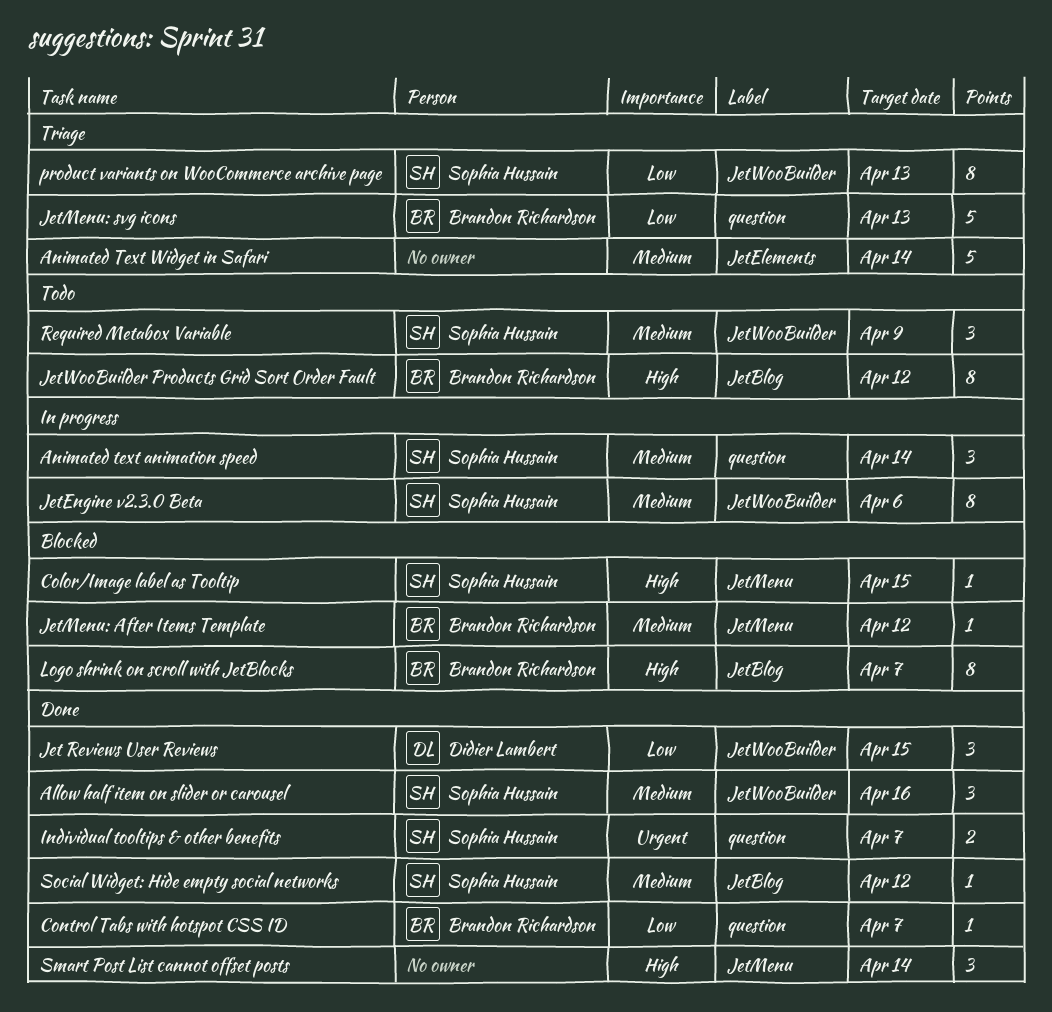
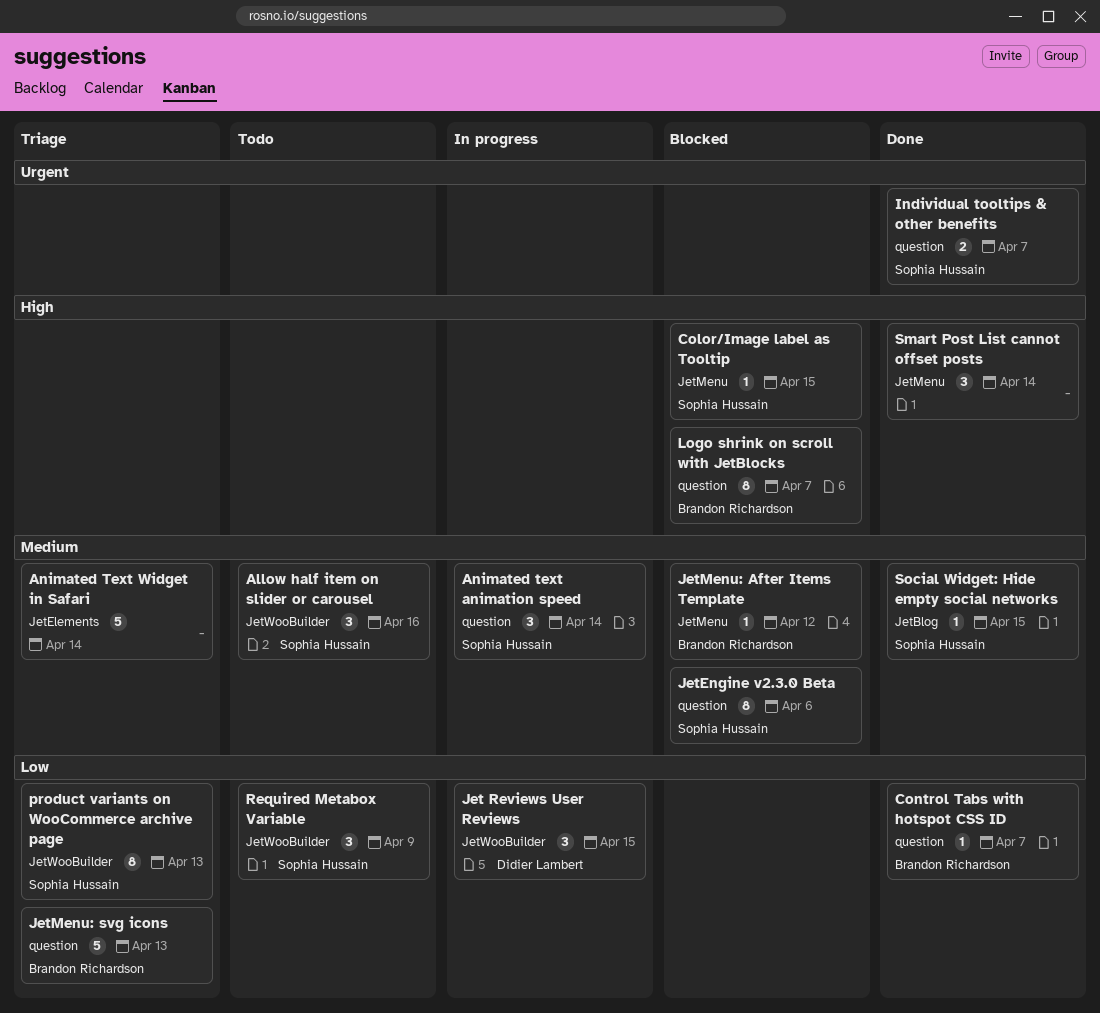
Allow half item on slider or carousel, status: Done -> Todo
Jet Reviews User Reviews, status: Done -> In progress
JetEngine v2.3.0 Beta, status: In progress -> Blocked
JetEngine v2.3.0 Beta, label: JetWooBuilder -> question
JetWooBuilder Products Grid Sort Order Fault: present -> none
Logo shrink on scroll with JetBlocks, label: JetBlog -> question
Required Metabox Variable, priority: Medium -> Low
Social Widget: Hide empty social networks, due: Apr 12 -> Apr 15

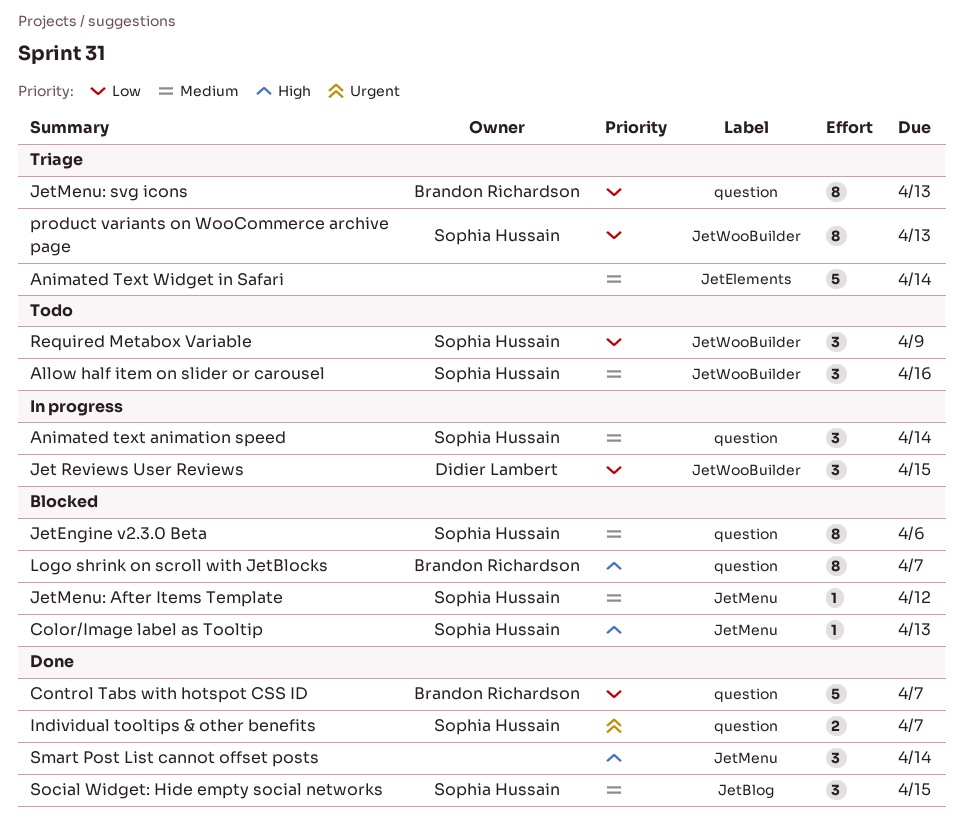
Color/Image label as Tooltip, due: Apr 15 -> Apr 13
Control Tabs with hotspot CSS ID, estimate: 1 -> 5
JetMenu: After Items Template, owner: Brandon Richardson -> Sophia Hussain
JetMenu: svg icons, estimate: 5 -> 8
Social Widget: Hide empty social networks, estimate: 1 -> 3

